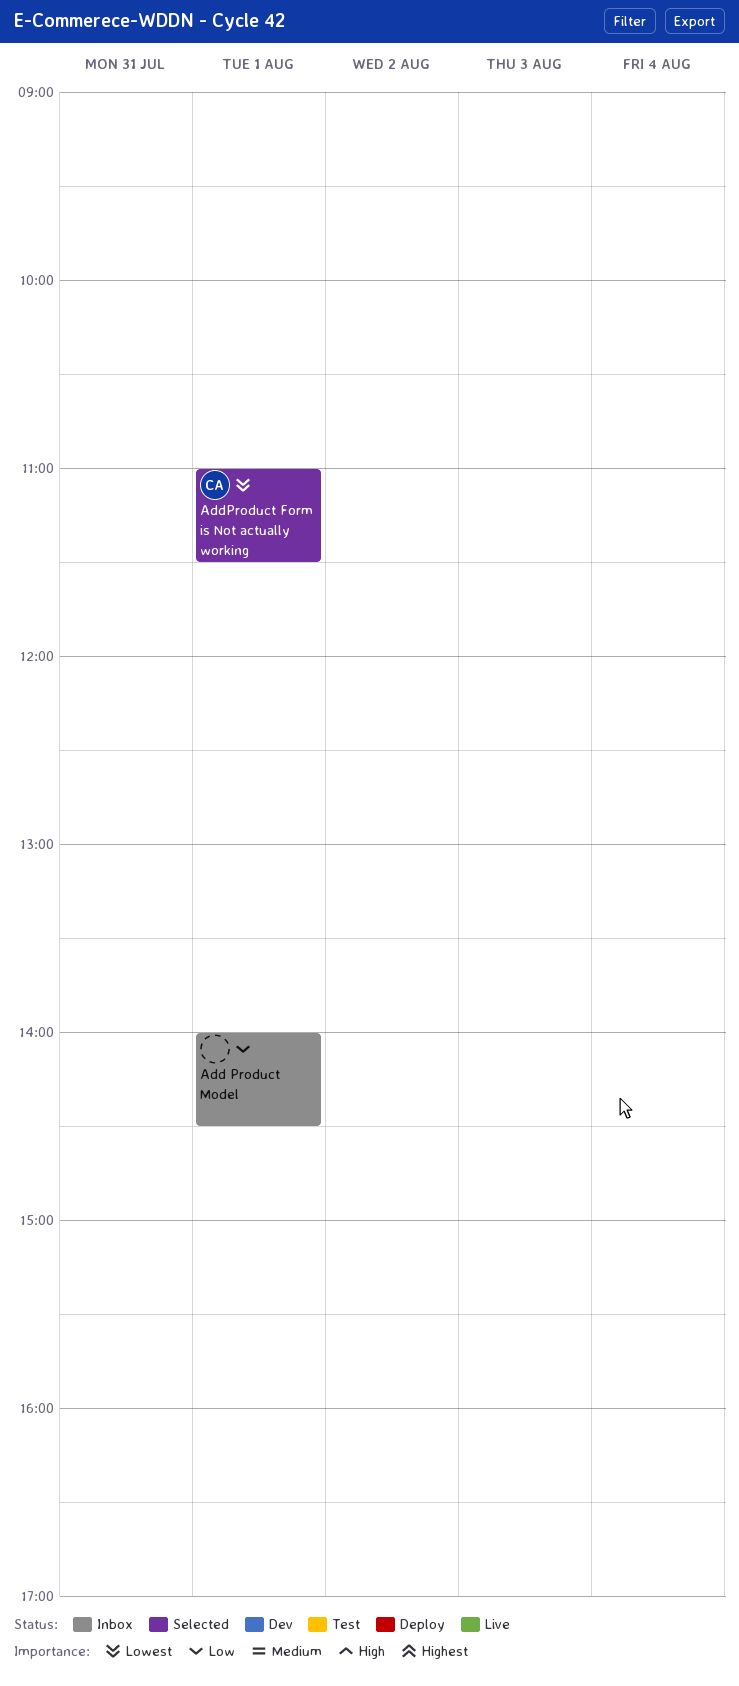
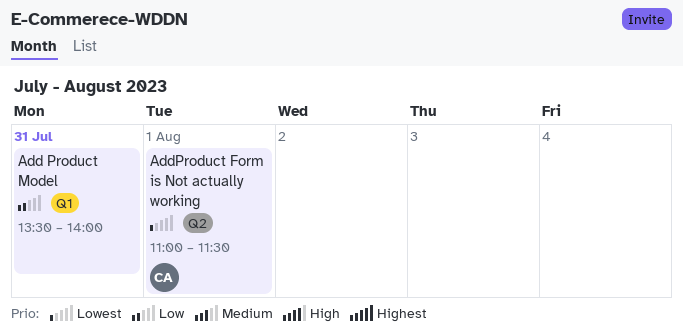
Add Product Model, day: Aug 1 -> Jul 31
Add Product Model, begins: 14:00 -> 13:30
Add Product Model, ends: 14:30 -> 14:00

